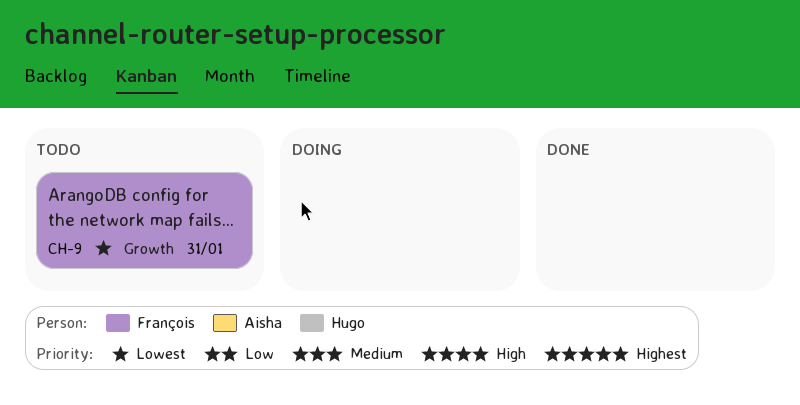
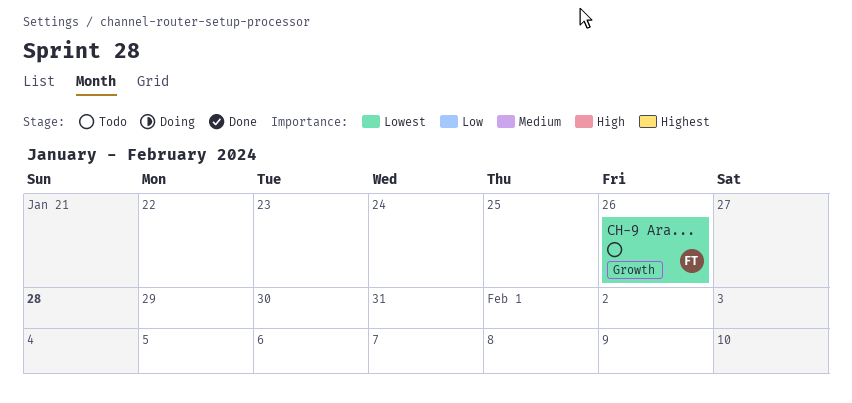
CH-9, due: Jan 31 -> Jan 26

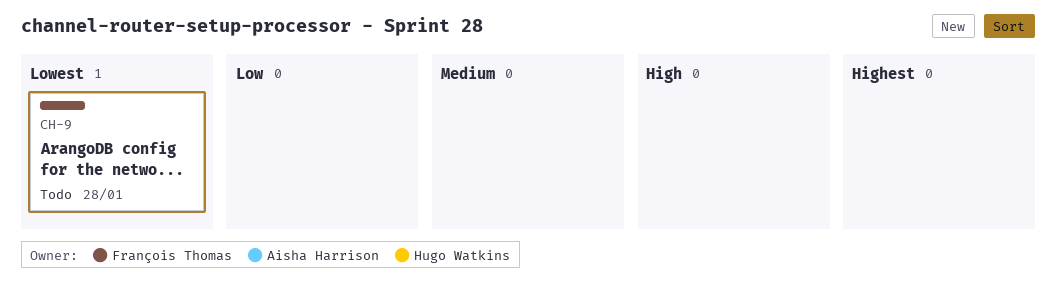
CH-9, due: Jan 26 -> Jan 28

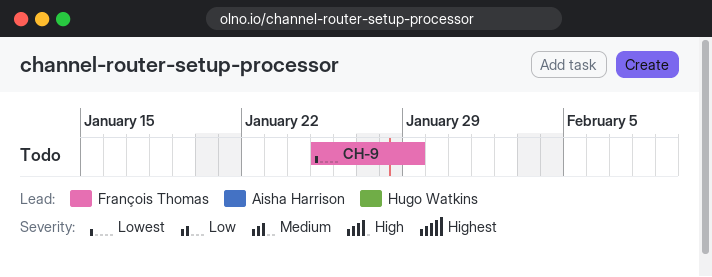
CH-9, due: Jan 28 -> Jan 29

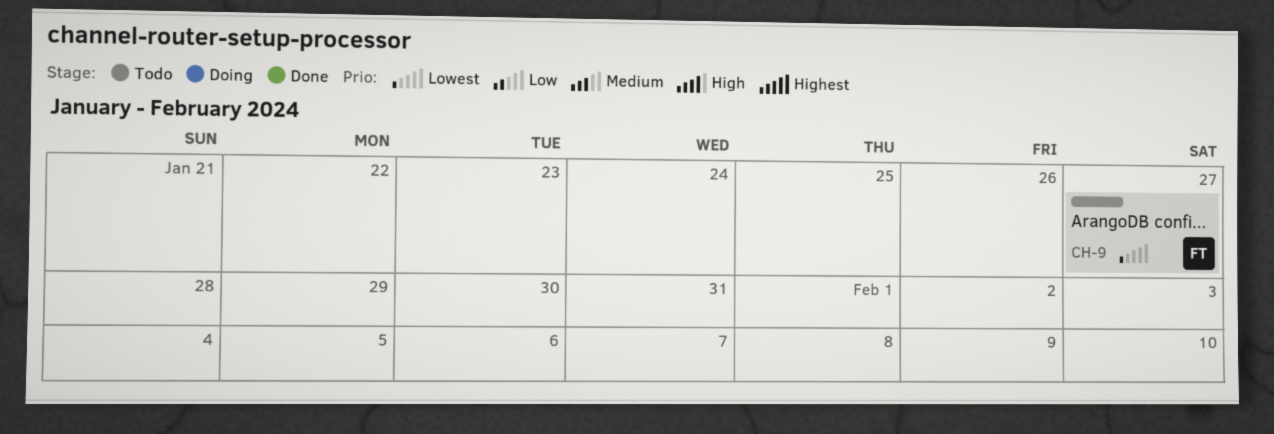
CH-9, due: Jan 29 -> Jan 27

